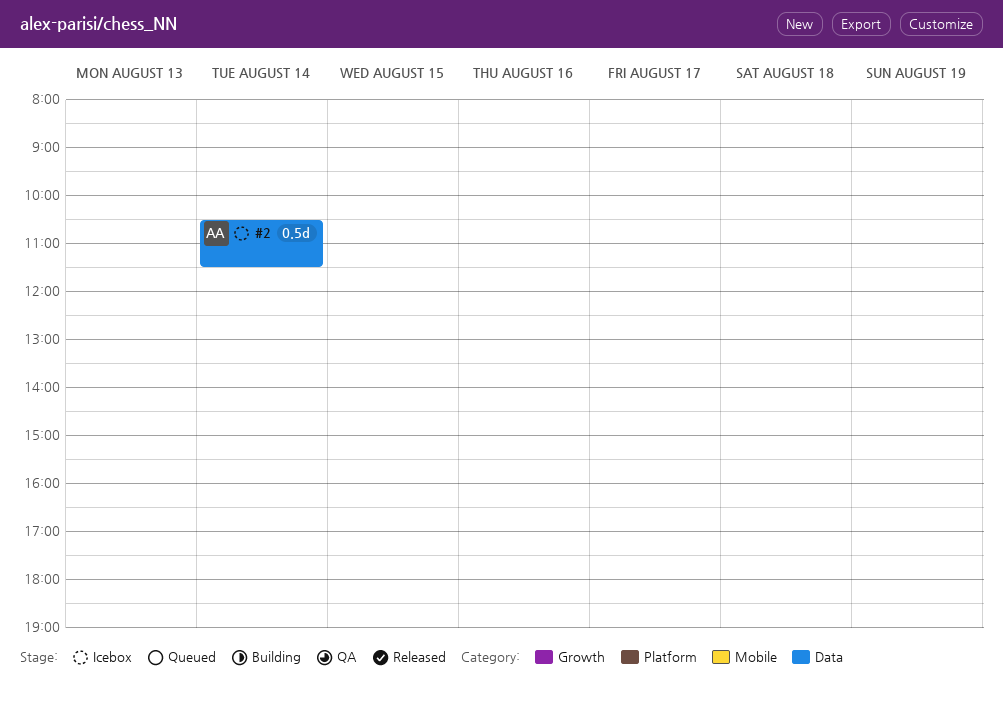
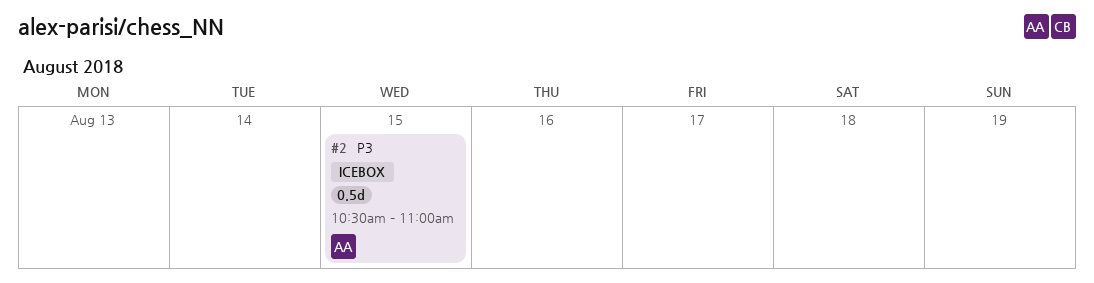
#2, day: Aug 14 -> Aug 15
#2, ends: 11:30 -> 11:00

